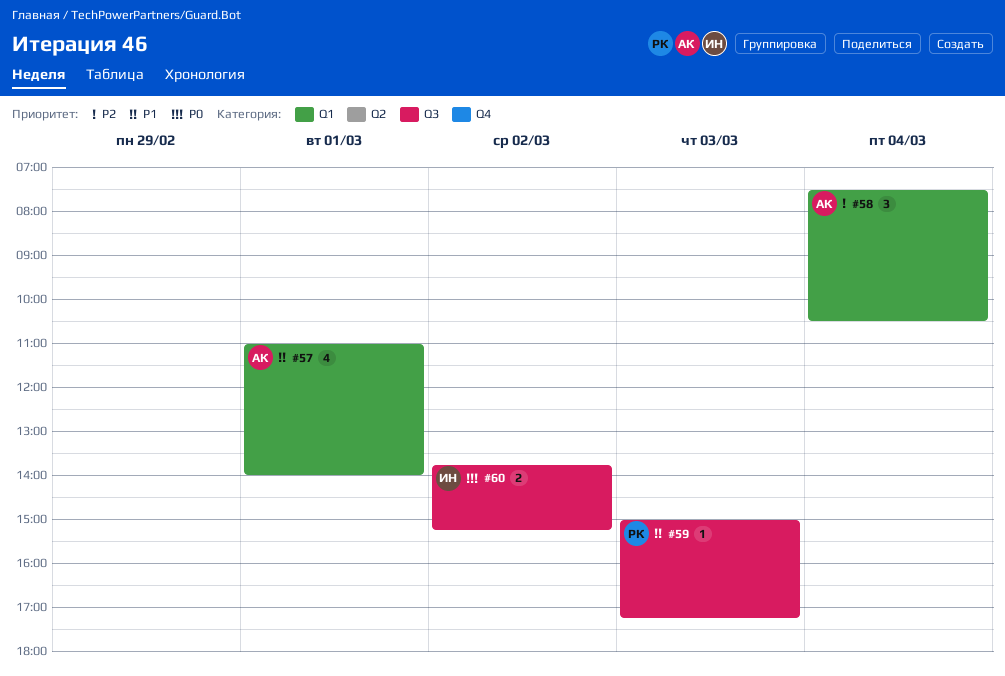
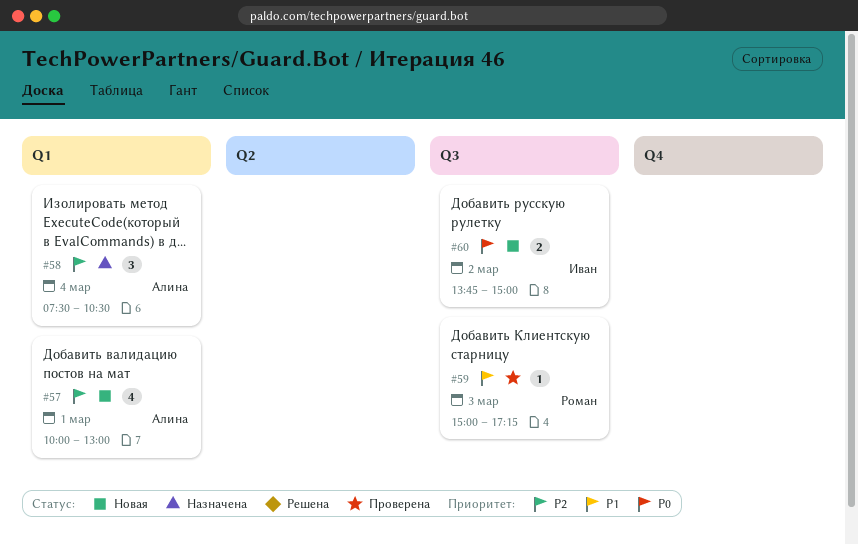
#57, priority: P1 -> P2
#57, begins: 11:00 -> 10:00
#57, ends: 14:00 -> 13:00
#60, ends: 15:15 -> 15:00

